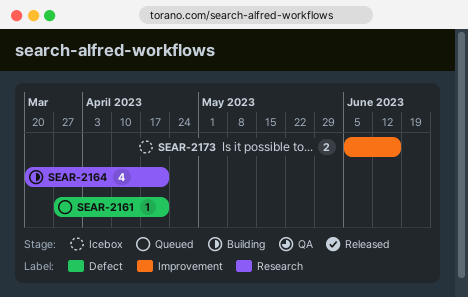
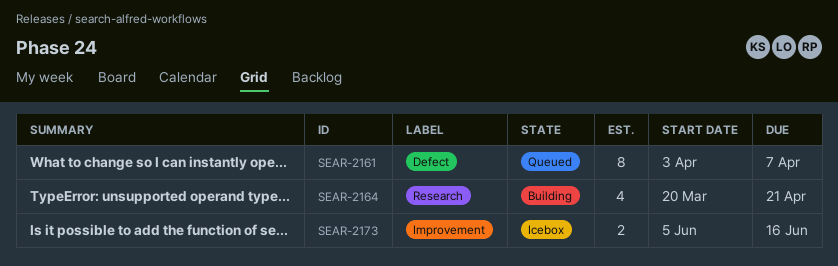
SEAR-2161, estimate: 1 -> 8
SEAR-2161, start: Mar 27 -> Apr 3
SEAR-2161, due: Apr 21 -> Apr 7

